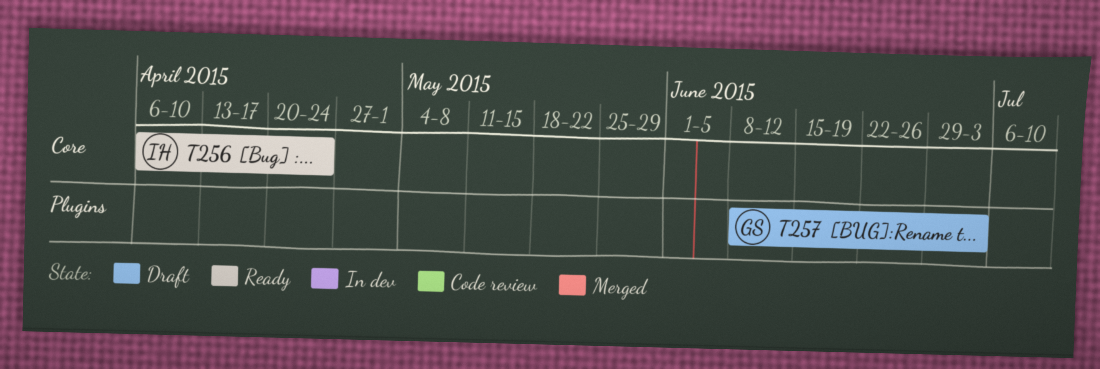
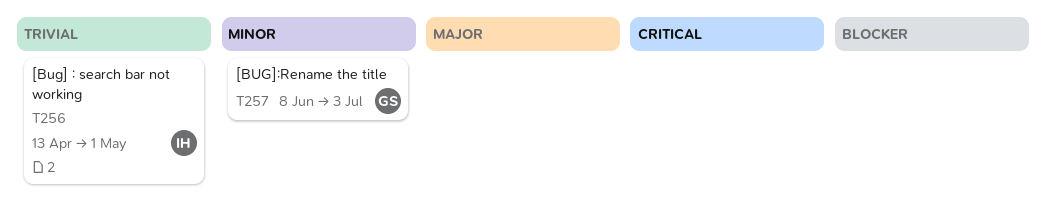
T256, start: Apr 6 -> Apr 13
T256, due: Apr 24 -> May 1

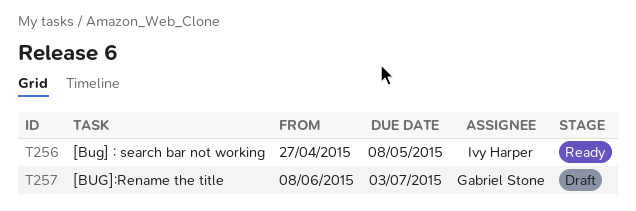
T256, start: Apr 13 -> Apr 27
T256, due: May 1 -> May 8

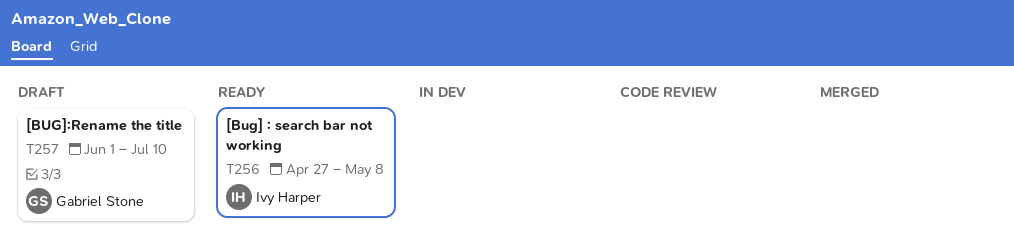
T257, start: Jun 8 -> Jun 1
T257, due: Jul 3 -> Jul 10

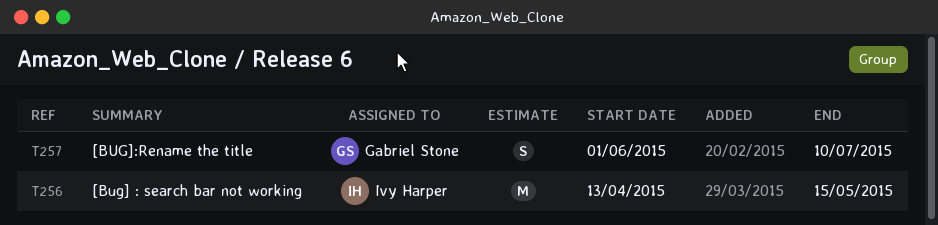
T256, start: Apr 27 -> Apr 13
T256, due: May 8 -> May 15

